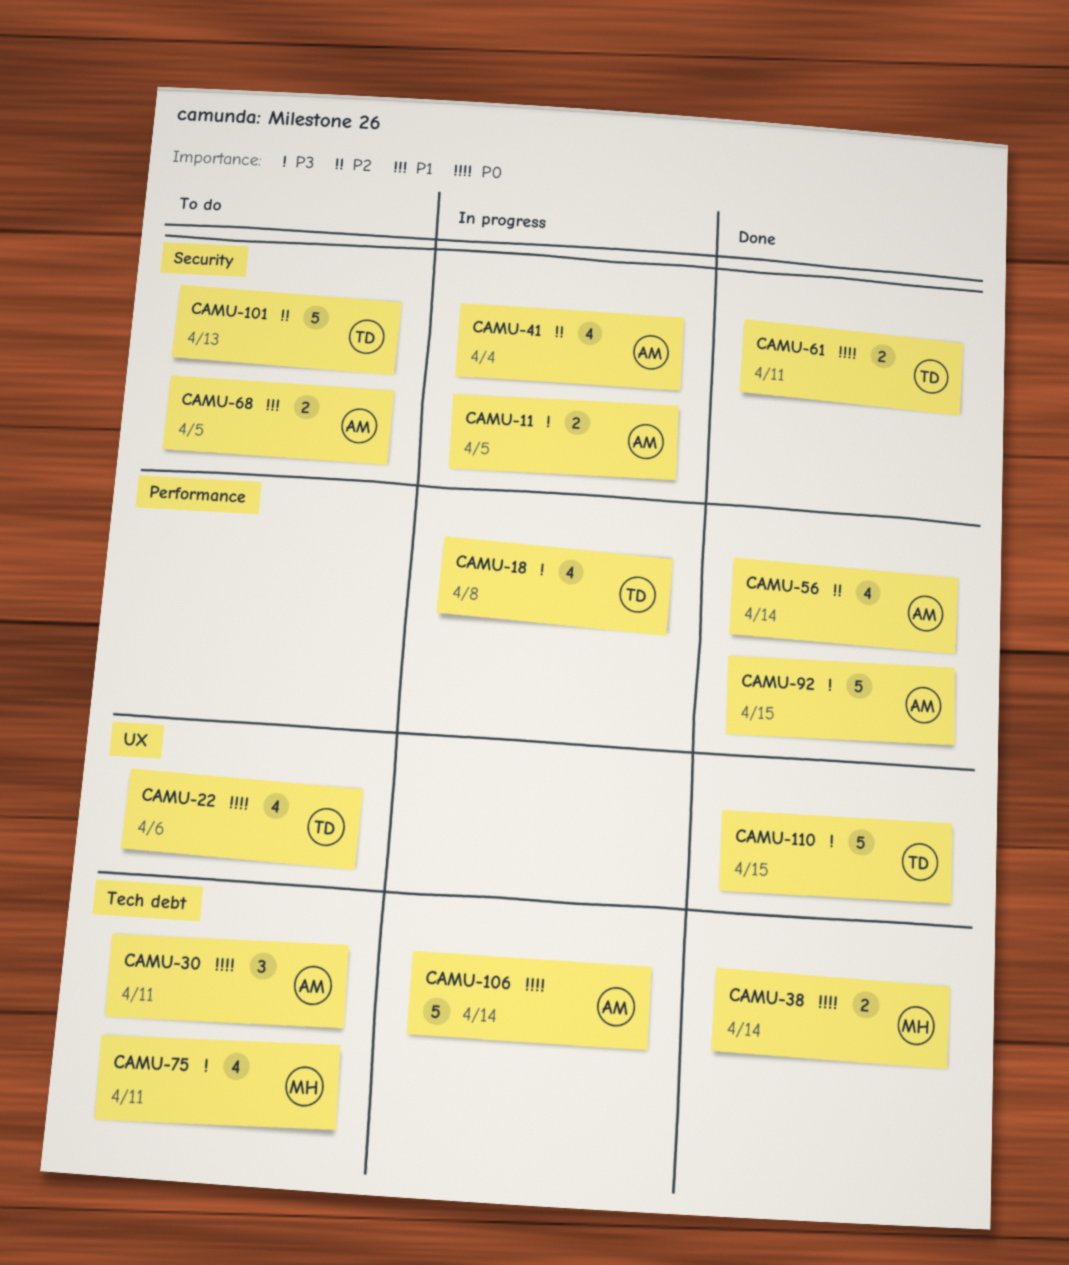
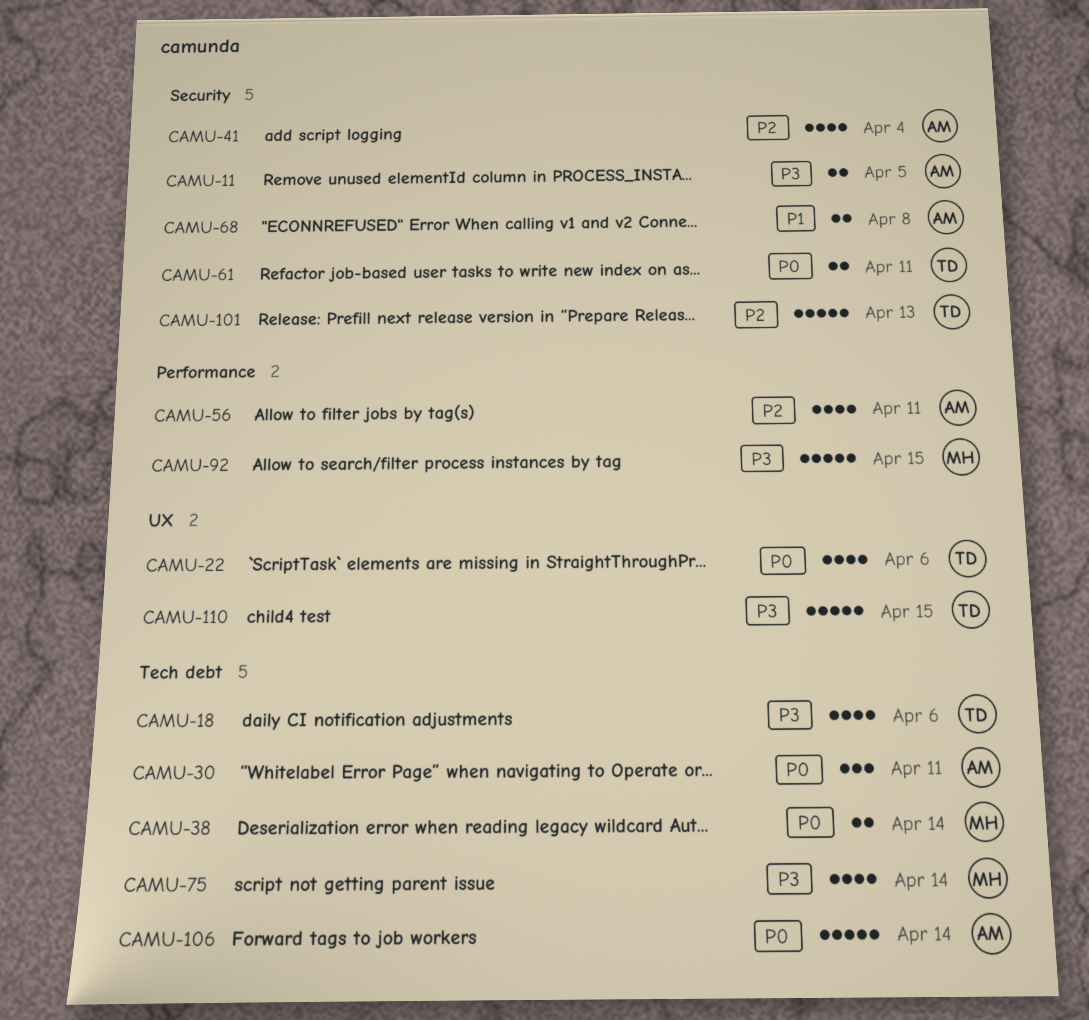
CAMU-18, label: Performance -> Tech debt
CAMU-18, due: Apr 8 -> Apr 6
CAMU-56, due: Apr 14 -> Apr 11
CAMU-68, due: Apr 5 -> Apr 8
CAMU-75, due: Apr 11 -> Apr 14
CAMU-92, owner: AM -> MH

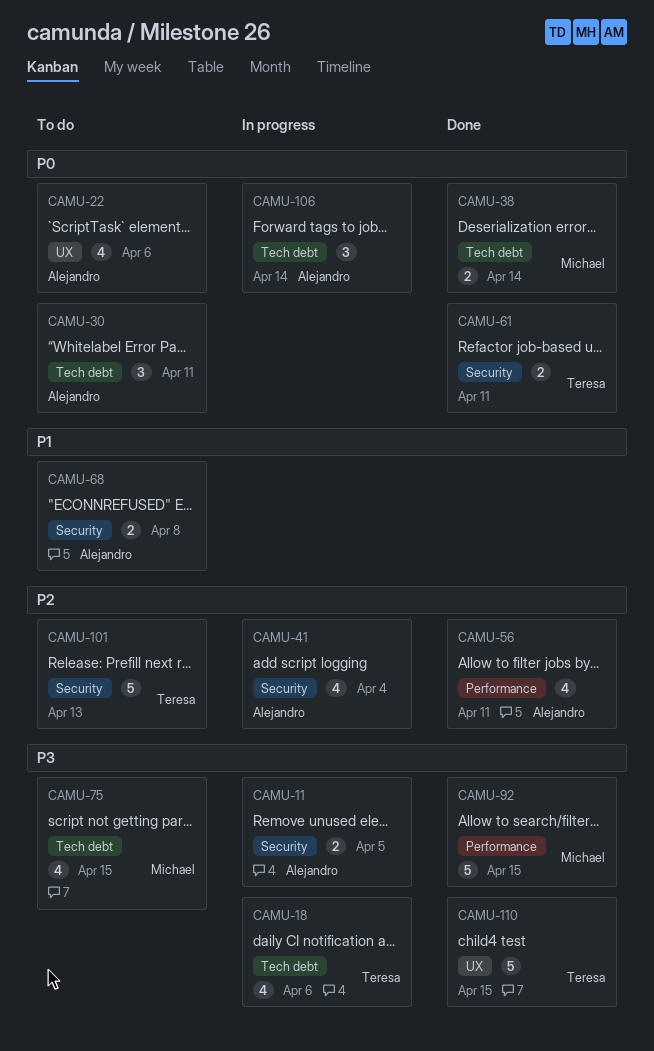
CAMU-22, owner: Teresa -> Alejandro
CAMU-75, due: Apr 14 -> Apr 15
CAMU-106, estimate: 5 -> 3

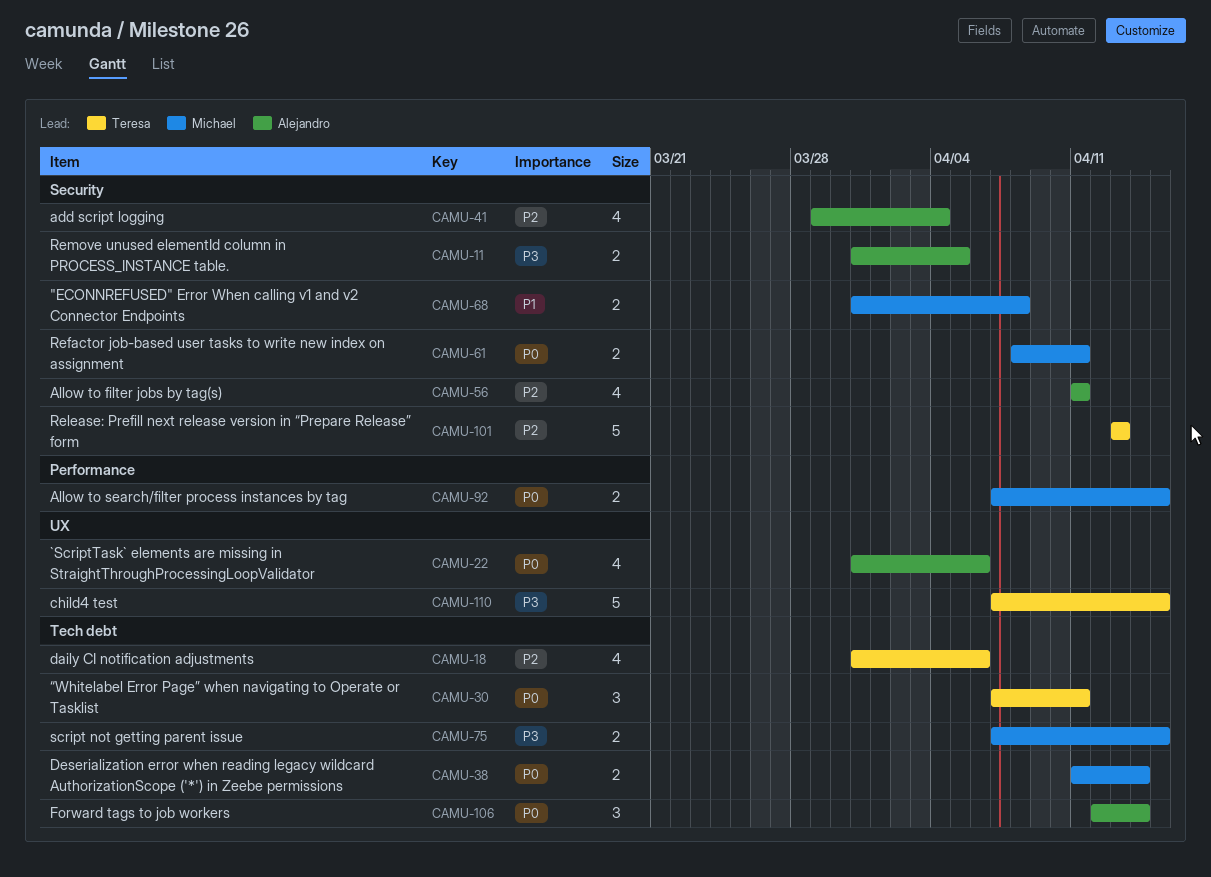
CAMU-18, priority: P3 -> P2
CAMU-30, owner: Alejandro -> Teresa
CAMU-56, label: Performance -> Security
CAMU-61, owner: Teresa -> Michael
CAMU-68, owner: Alejandro -> Michael
CAMU-75, estimate: 4 -> 2
CAMU-92, priority: P3 -> P0
CAMU-92, estimate: 5 -> 2

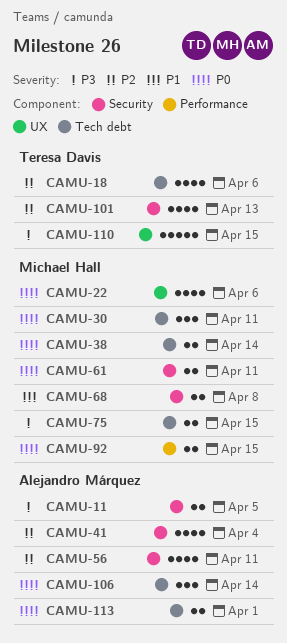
CAMU-22, owner: Alejandro Márquez -> Michael Hall
CAMU-30, owner: Teresa Davis -> Michael Hall
CAMU-101, estimate: 5 -> 4
CAMU-113: none -> present

